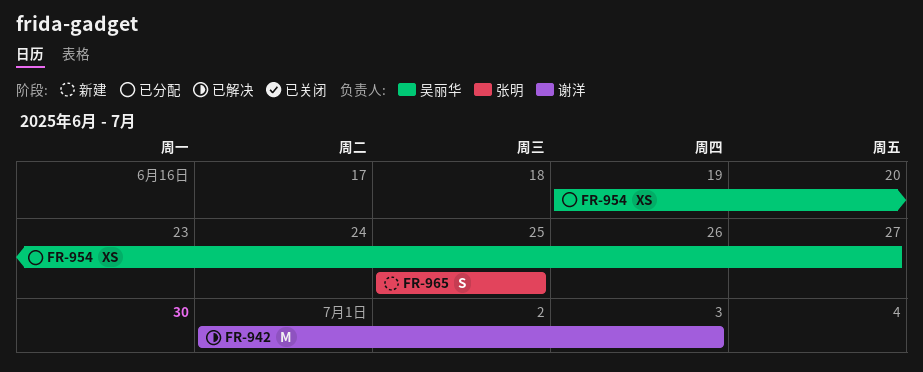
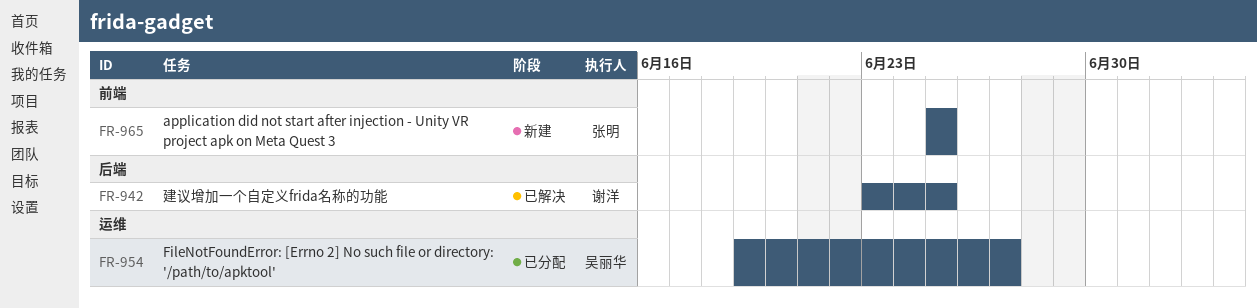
FR-942, start: Jul 1 -> Jun 23
FR-942, due: Jul 3 -> Jun 25

